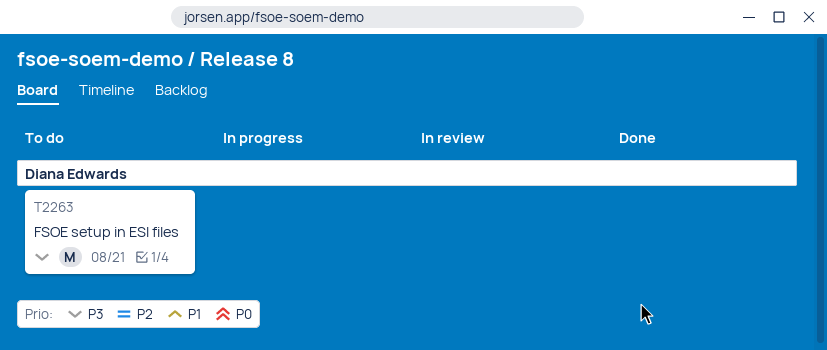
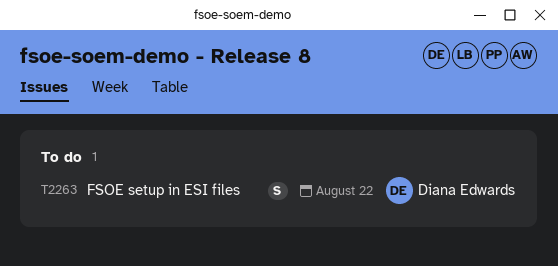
T2263, estimate: M -> S
T2263, due: Aug 21 -> Aug 22

